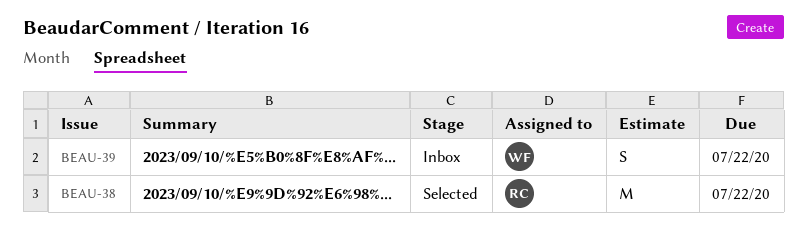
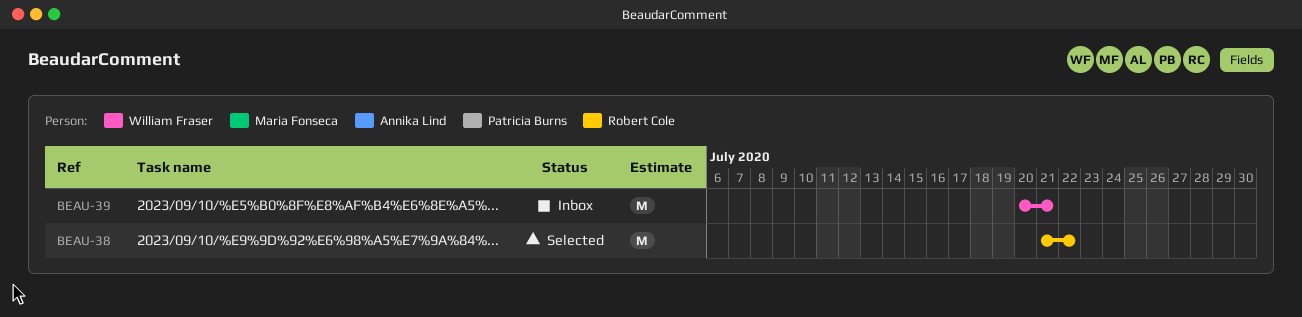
BEAU-39, estimate: S -> M
BEAU-39, due: Jul 22 -> Jul 21

